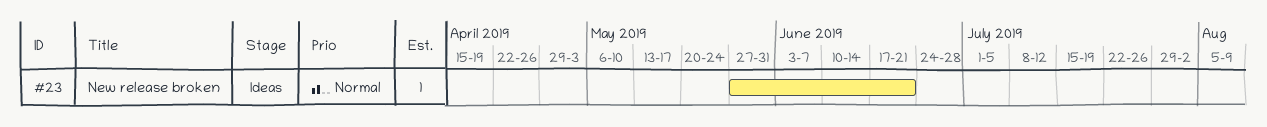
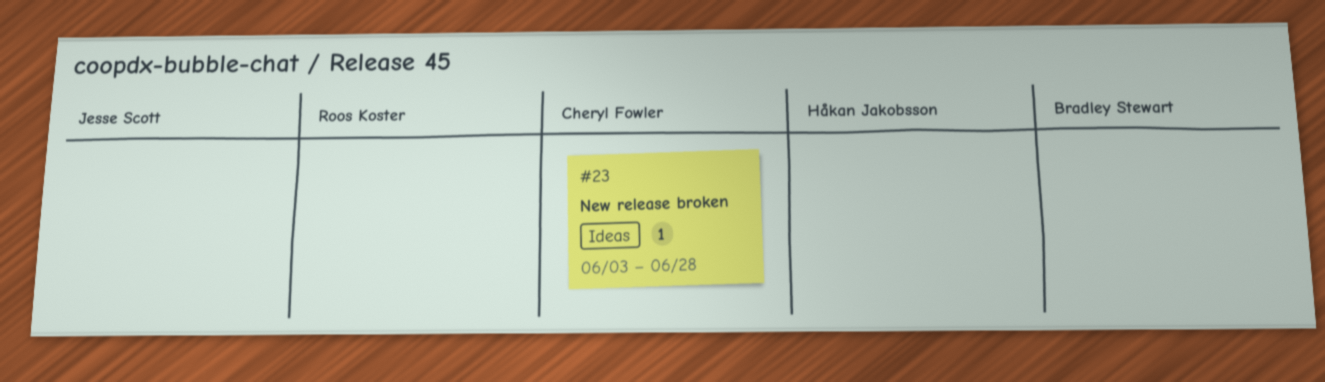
#23, start: May 27 -> Jun 3
#23, due: Jun 21 -> Jun 28

